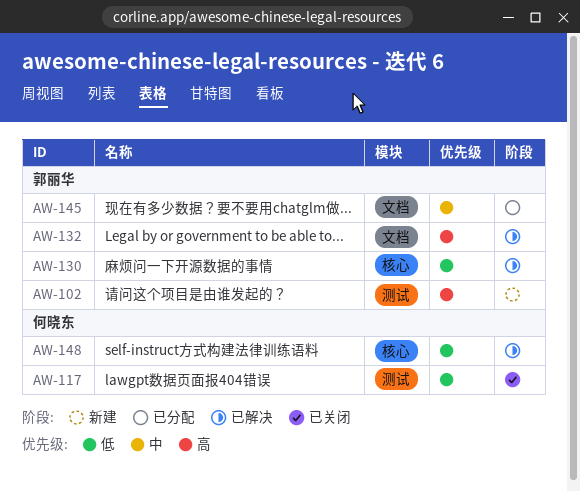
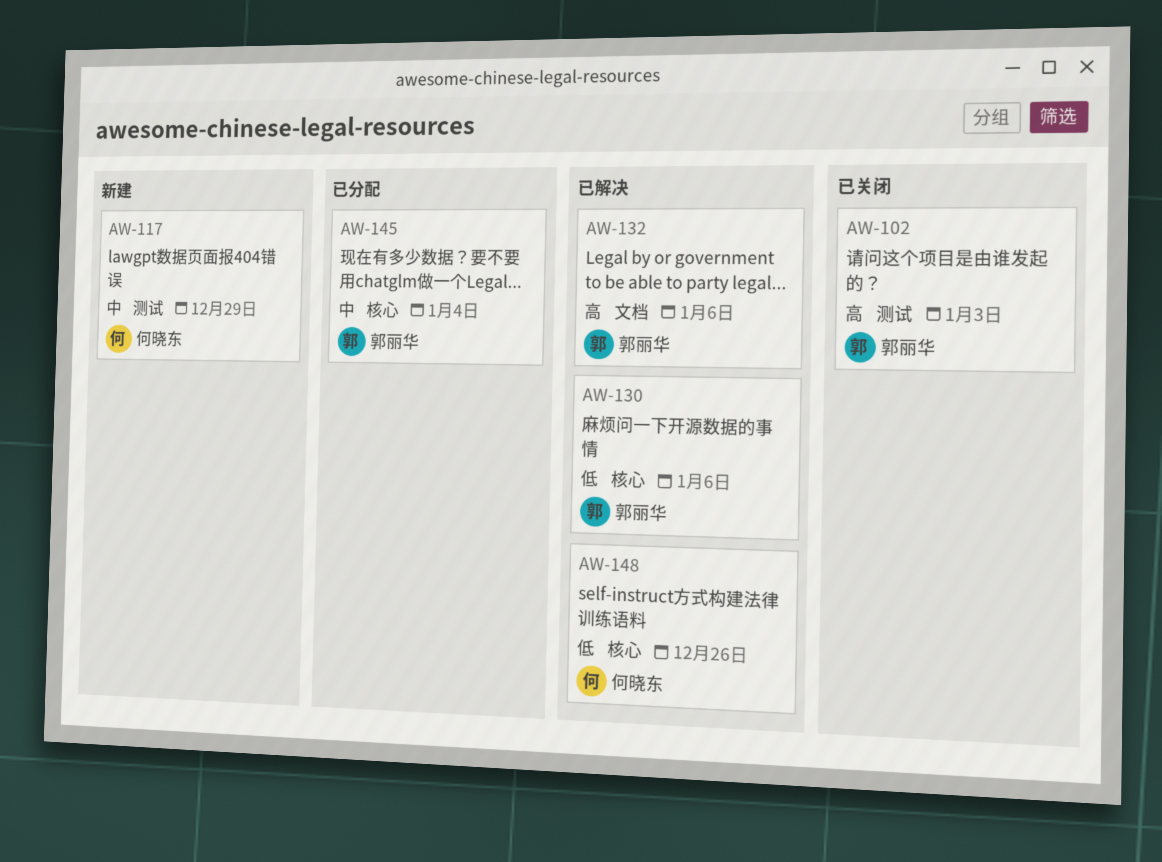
AW-102, status: 新建 -> 已关闭
AW-117, status: 已关闭 -> 新建
AW-117, priority: 低 -> 中
AW-145, label: 文档 -> 核心

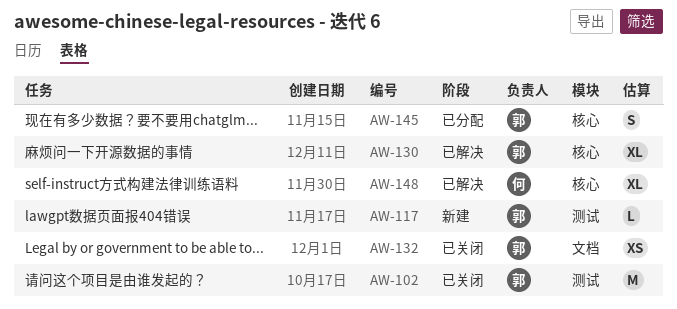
AW-117, owner: 何晓东 -> 郭丽华
AW-132, status: 已解决 -> 已关闭

